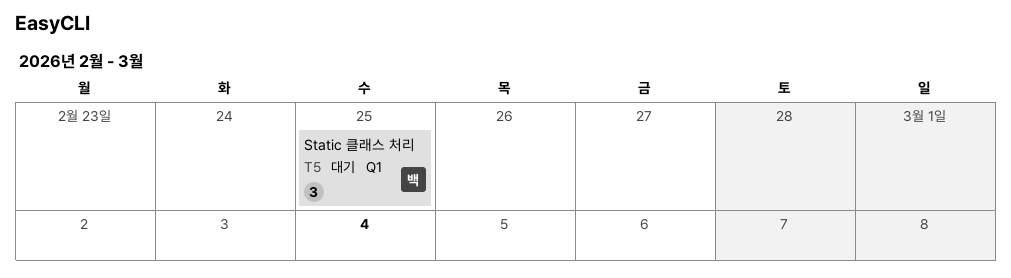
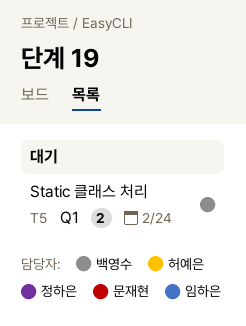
T5, estimate: 3 -> 2
T5, due: Feb 25 -> Feb 24

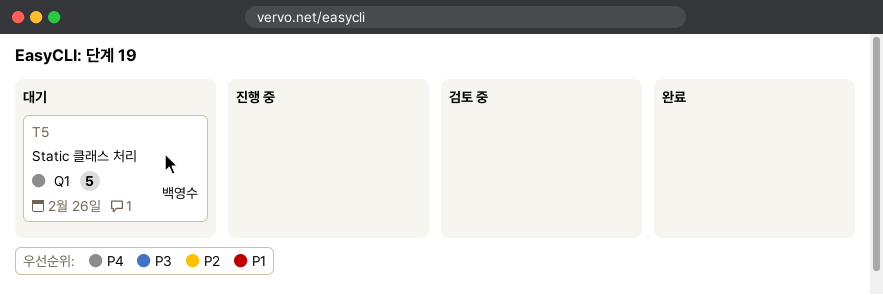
T5, estimate: 2 -> 5
T5, due: Feb 24 -> Feb 26

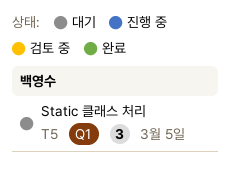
T5, estimate: 5 -> 3
T5, due: Feb 26 -> Mar 5

